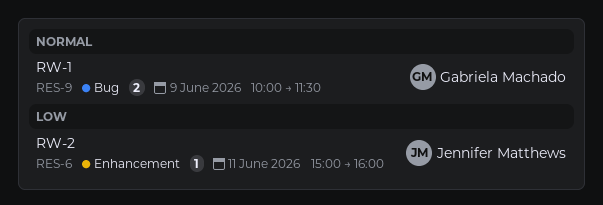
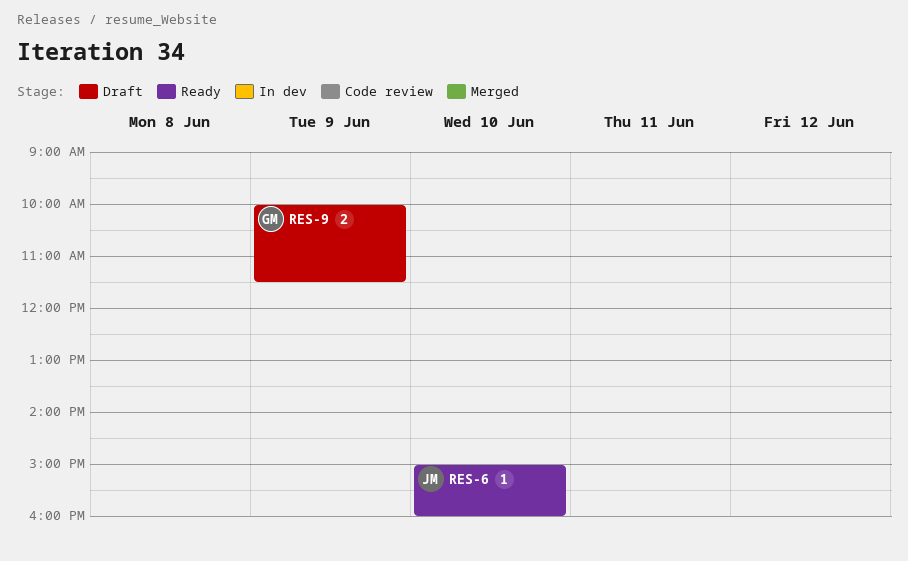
RES-6, day: Jun 11 -> Jun 10

